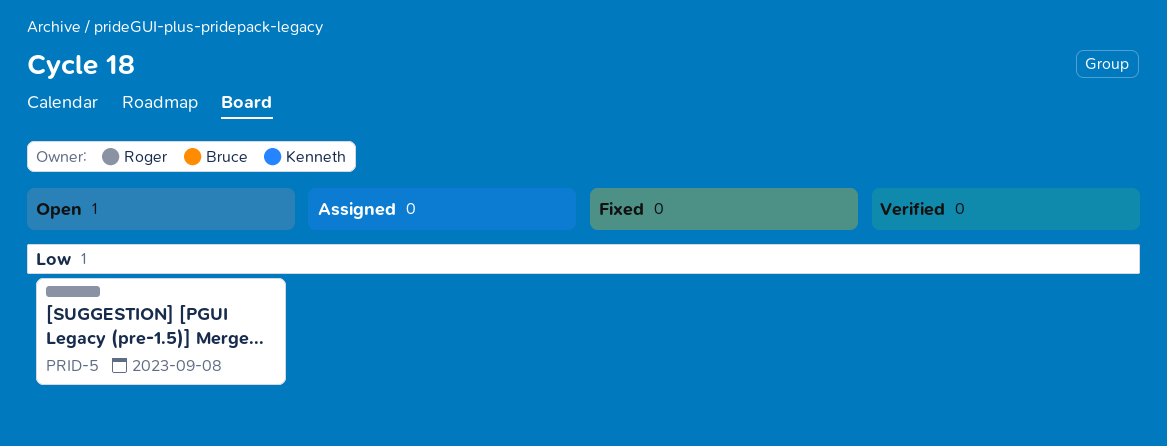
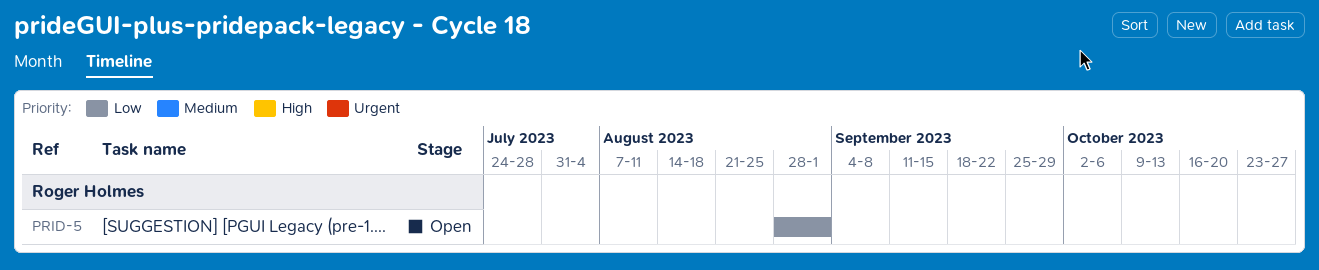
PRID-5, due: Sep 8 -> Sep 1

